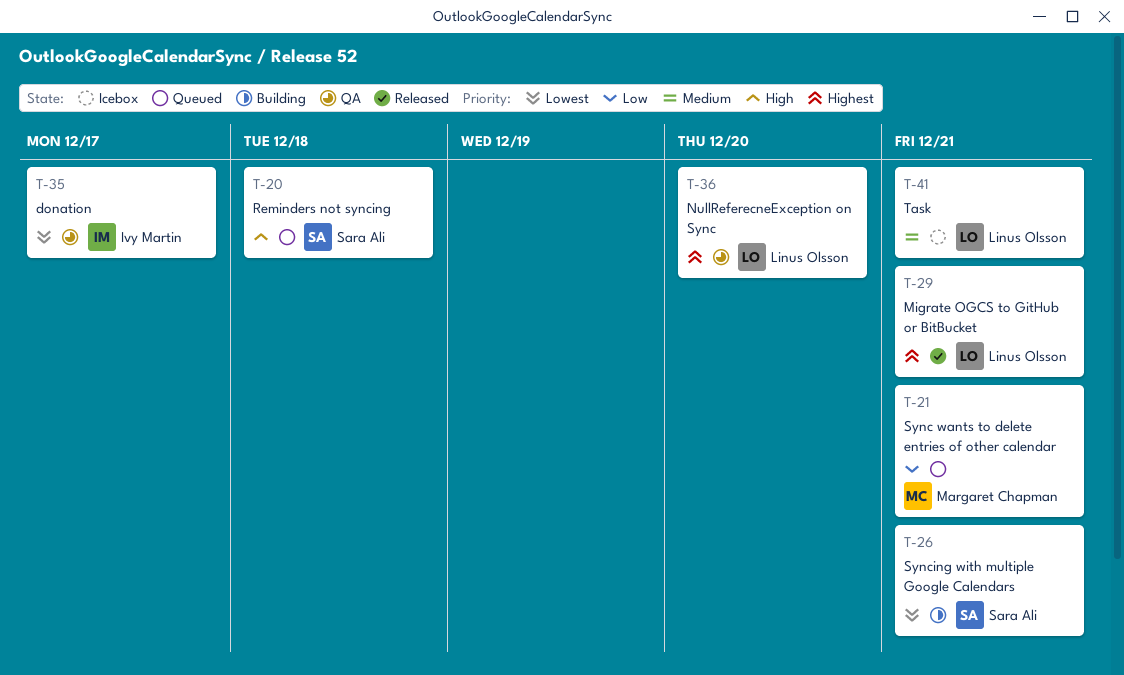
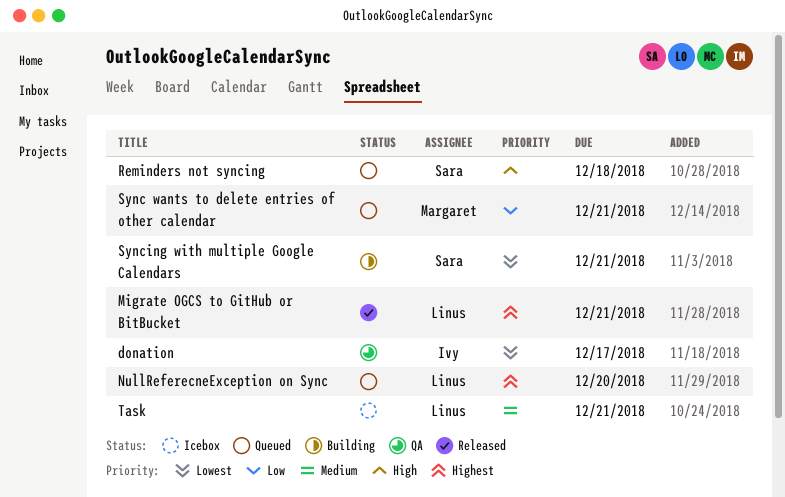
NullReferecneException on Sync, status: QA -> Queued

